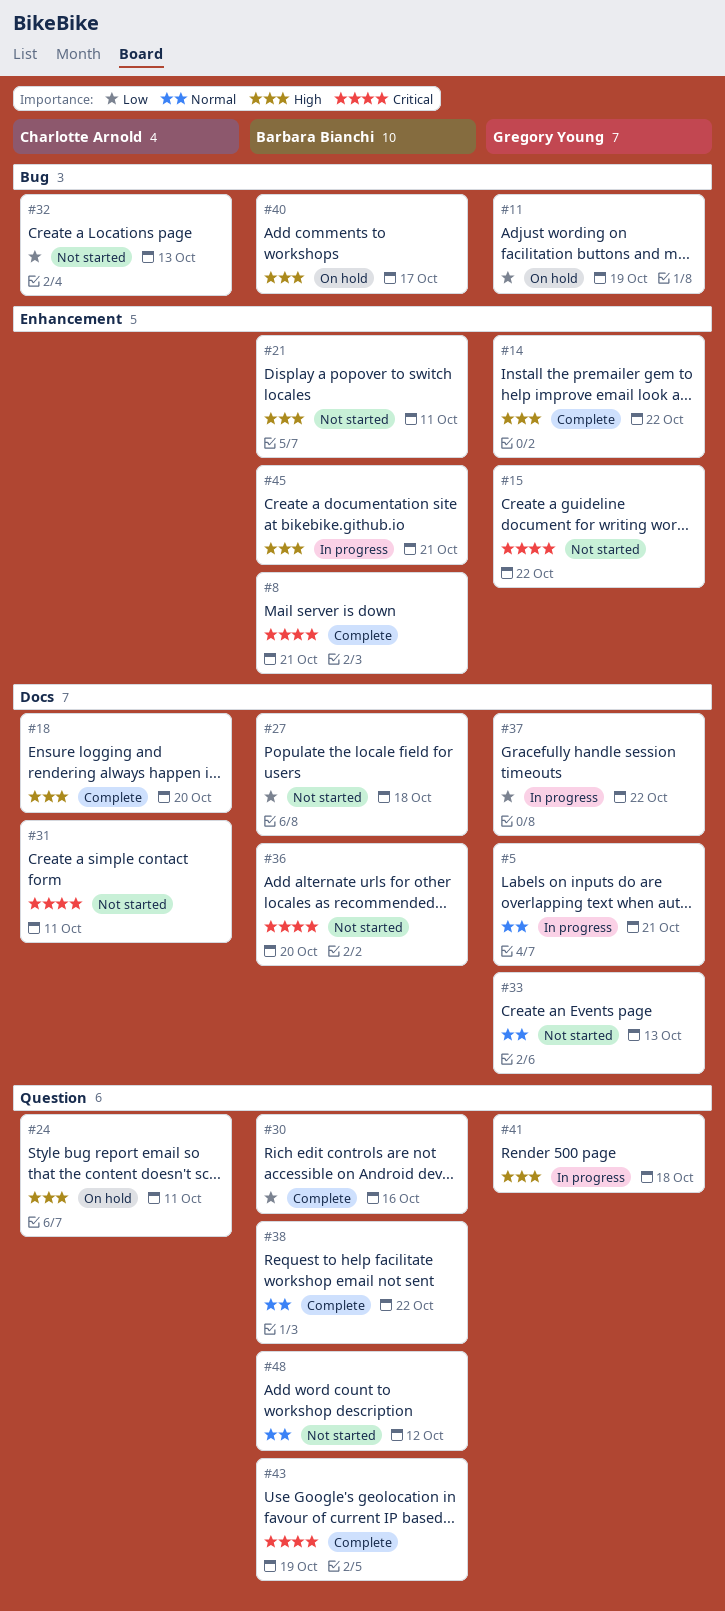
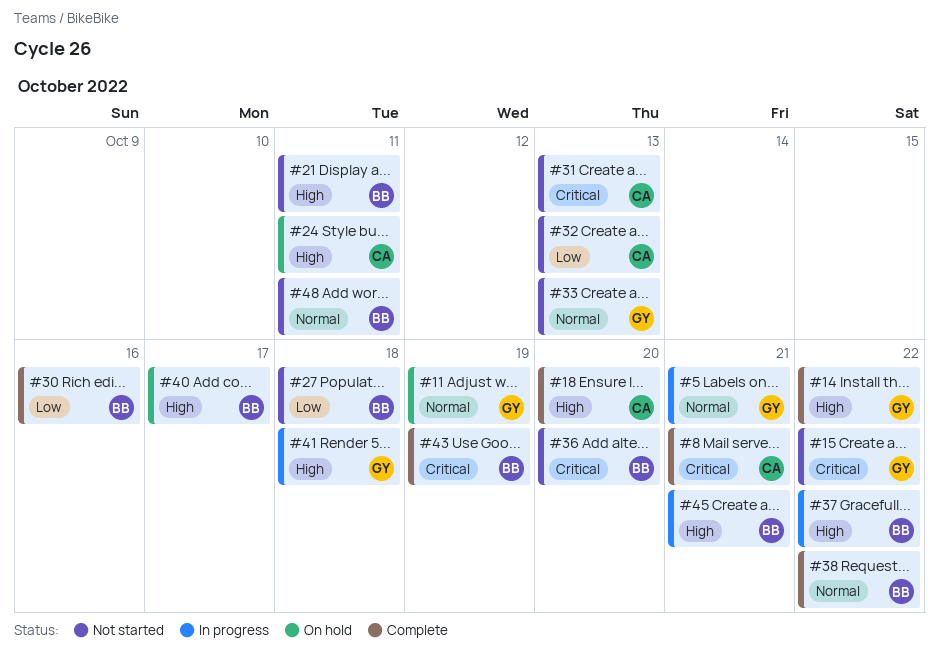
#8, owner: Barbara Bianchi -> Charlotte Arnold
#11, priority: Low -> Normal
#31, due: Oct 11 -> Oct 13
#37, owner: Gregory Young -> Barbara Bianchi
#37, priority: Low -> High
#48, due: Oct 12 -> Oct 11

